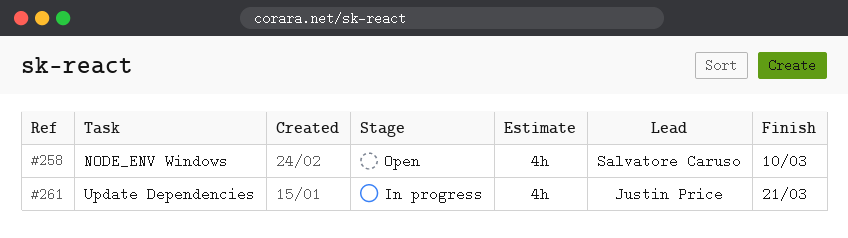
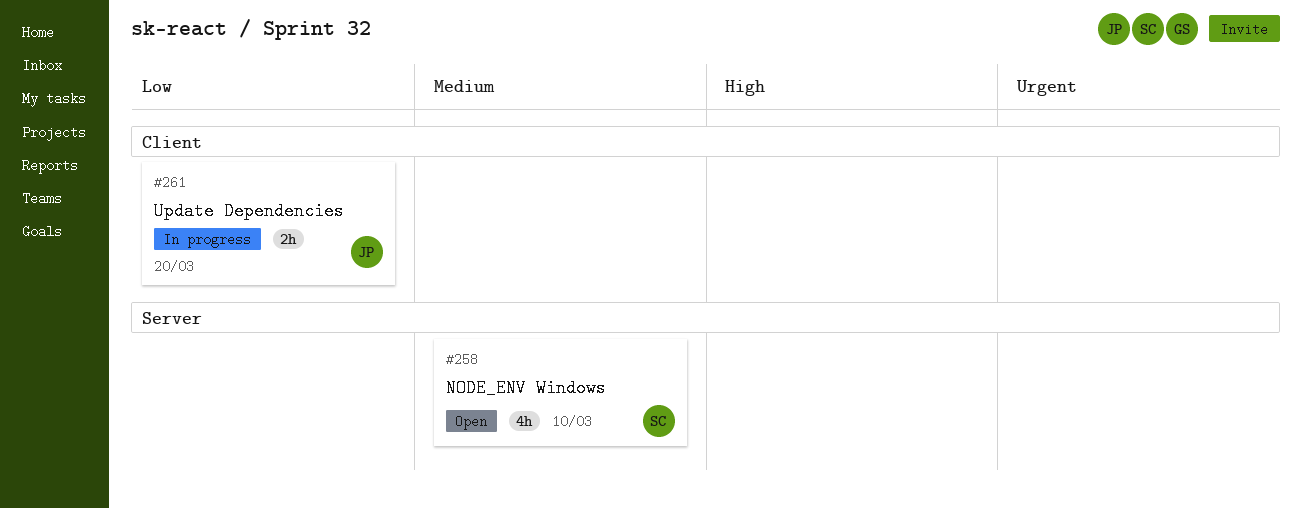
#261, estimate: 4h -> 2h
#261, due: Mar 21 -> Mar 20

